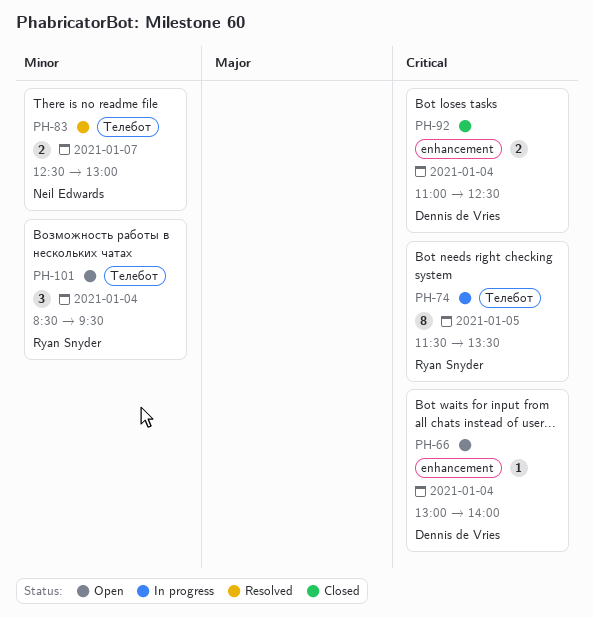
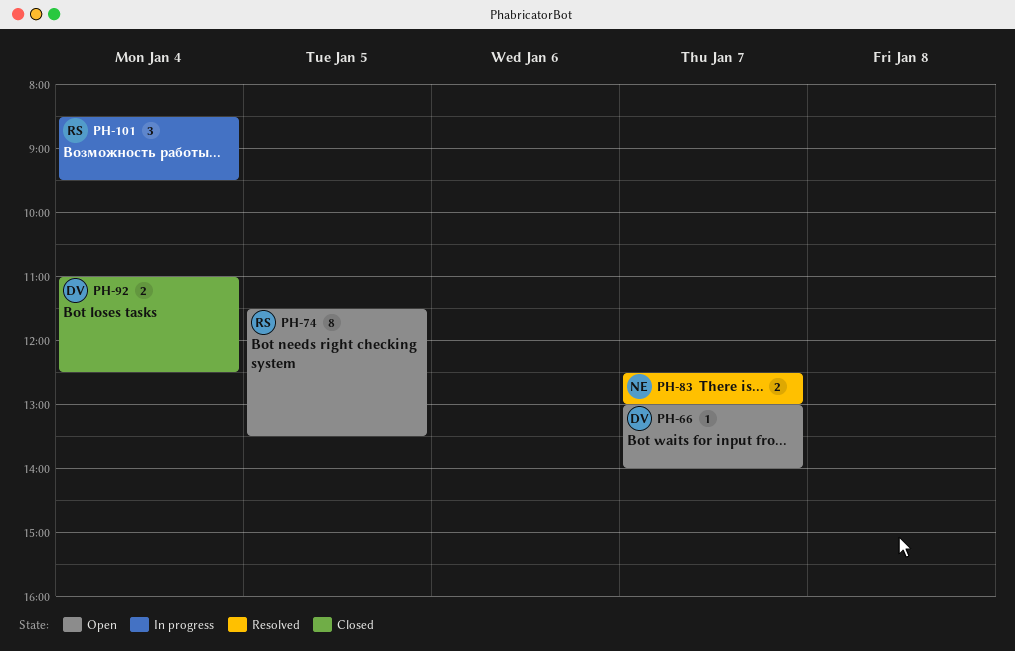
PH-66, day: Jan 4 -> Jan 7
PH-74, status: In progress -> Open
PH-101, status: Open -> In progress

